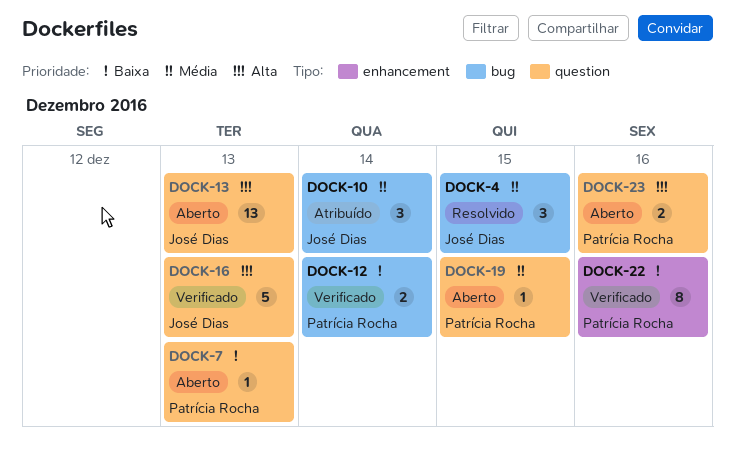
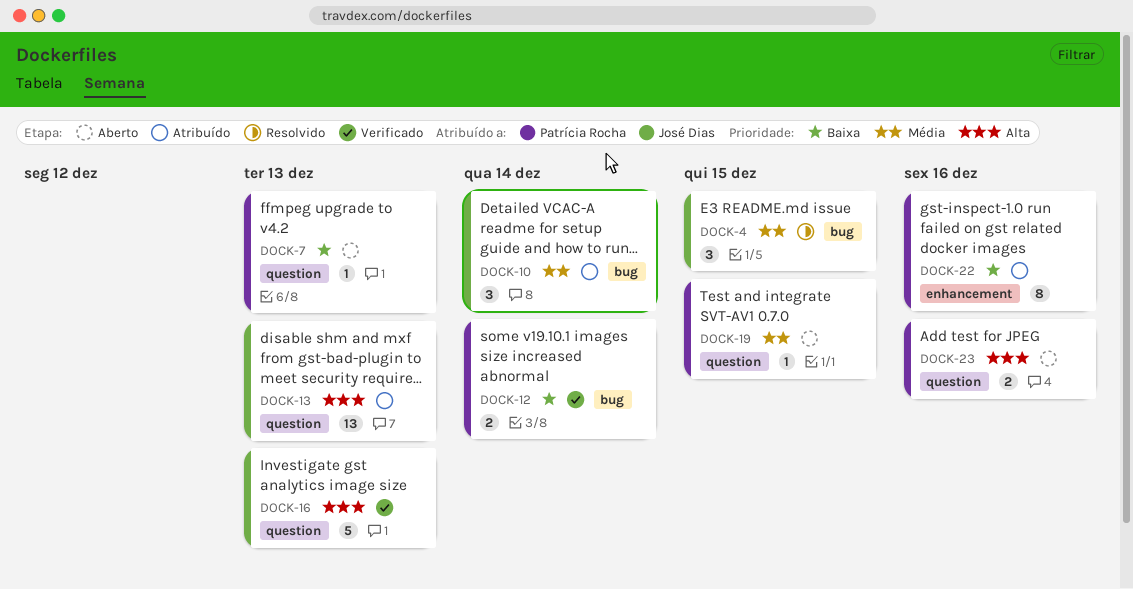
DOCK-13, status: Aberto -> Atribuído
DOCK-22, status: Verificado -> Atribuído

